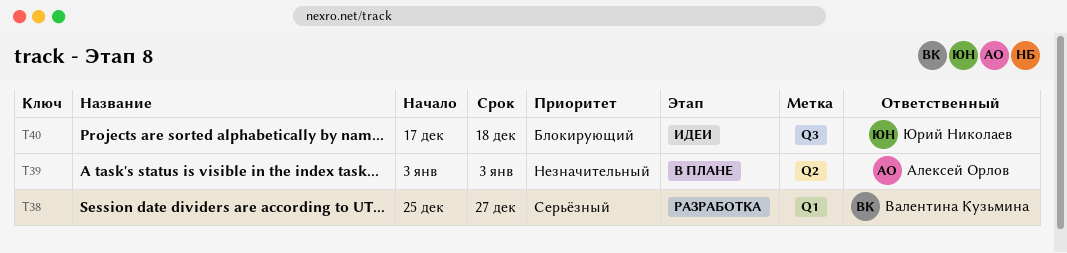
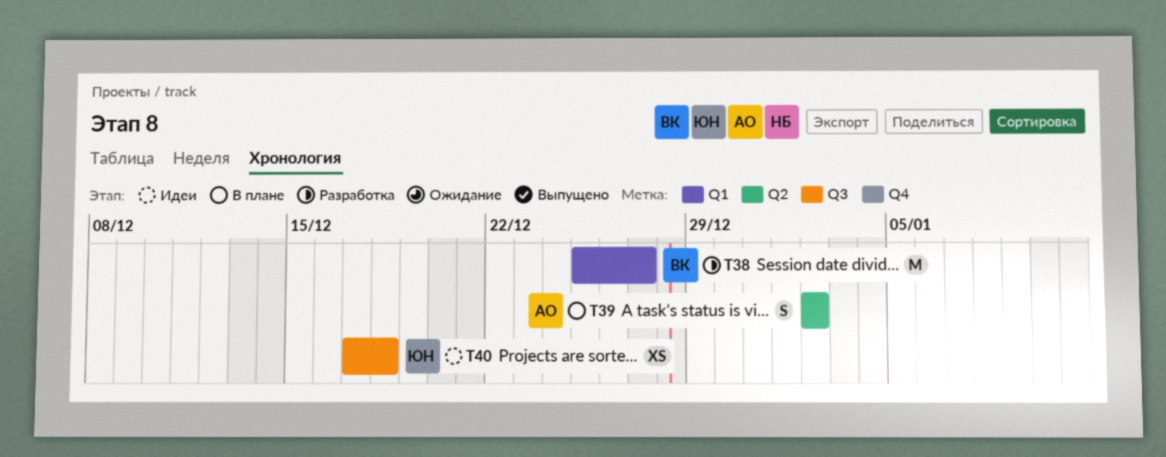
T39, start: Jan 3 -> Jan 2
T39, due: Jan 3 -> Jan 2

